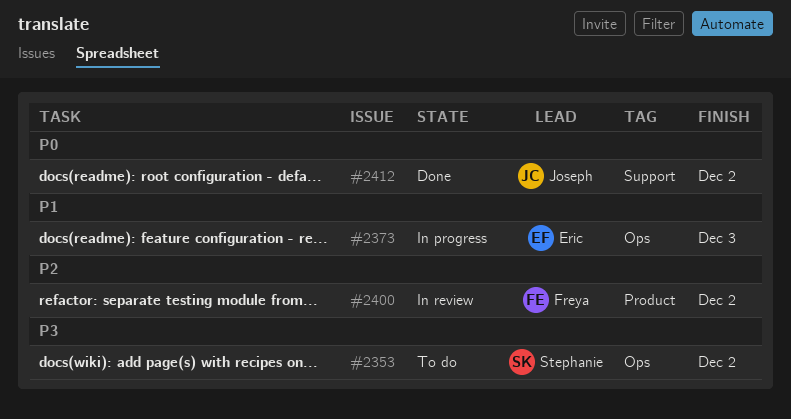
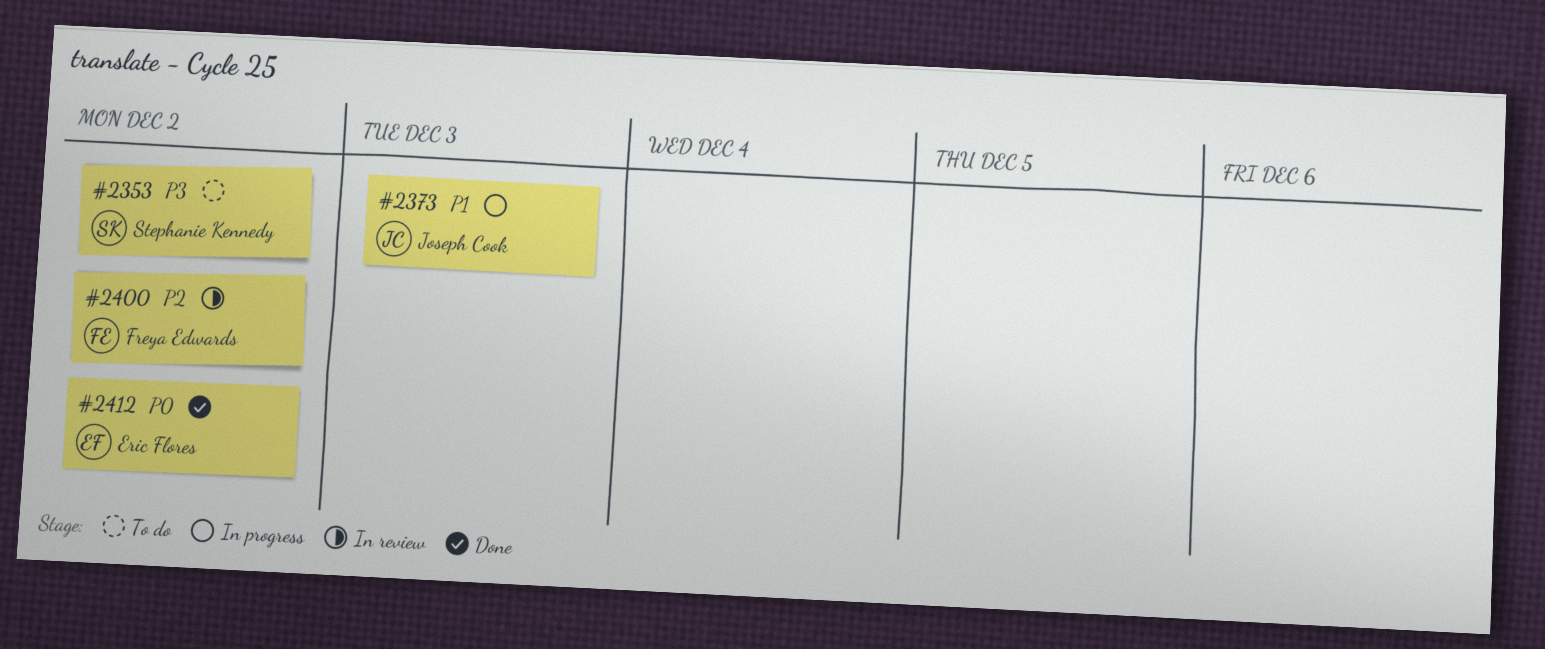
#2373, owner: Eric Flores -> Joseph Cook
#2412, owner: Joseph Cook -> Eric Flores

